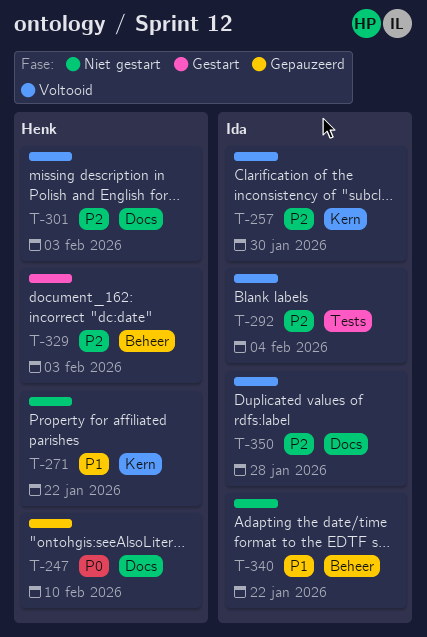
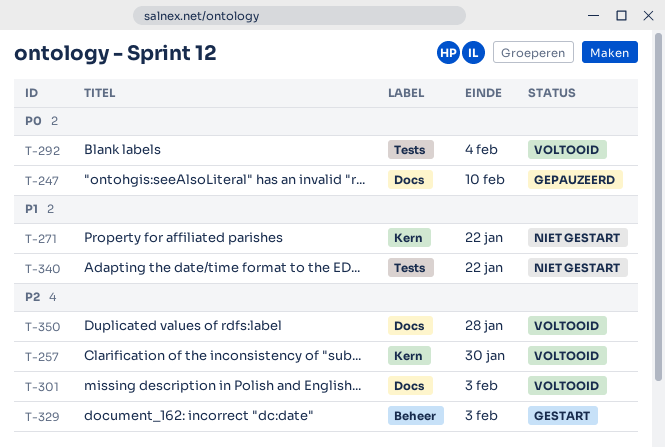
T-292, priority: P2 -> P0
T-340, label: Beheer -> Tests

